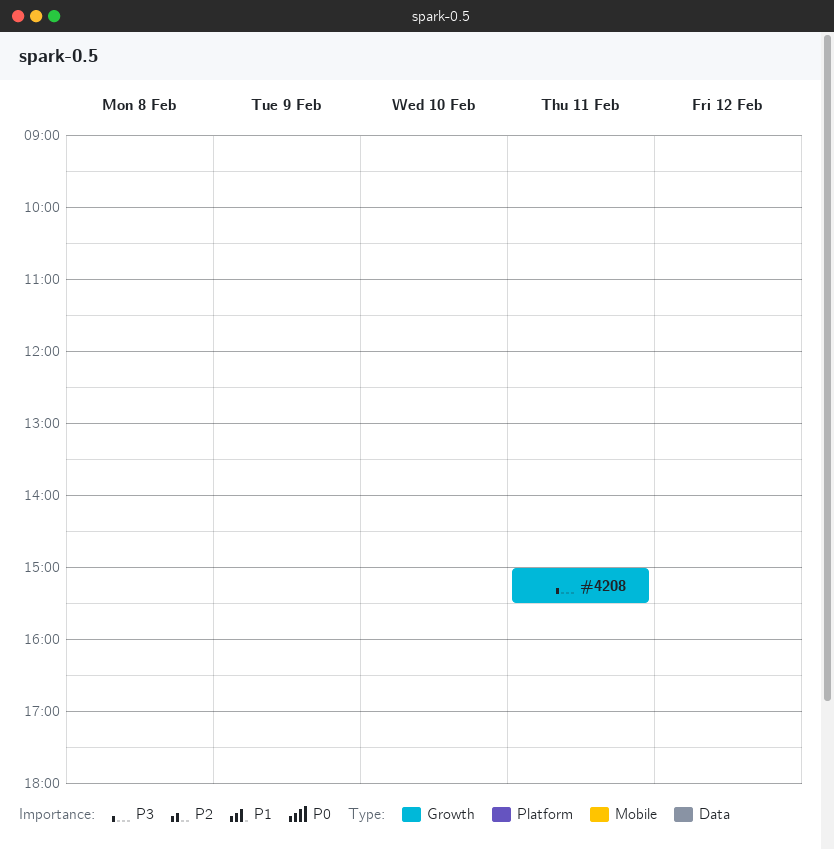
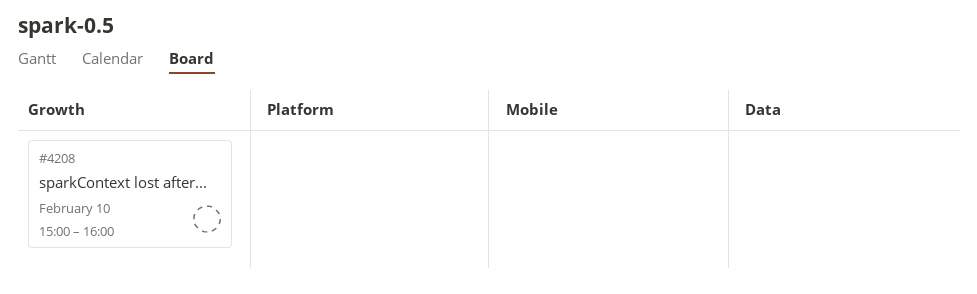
#4208, day: Feb 11 -> Feb 10
#4208, ends: 15:30 -> 16:00

